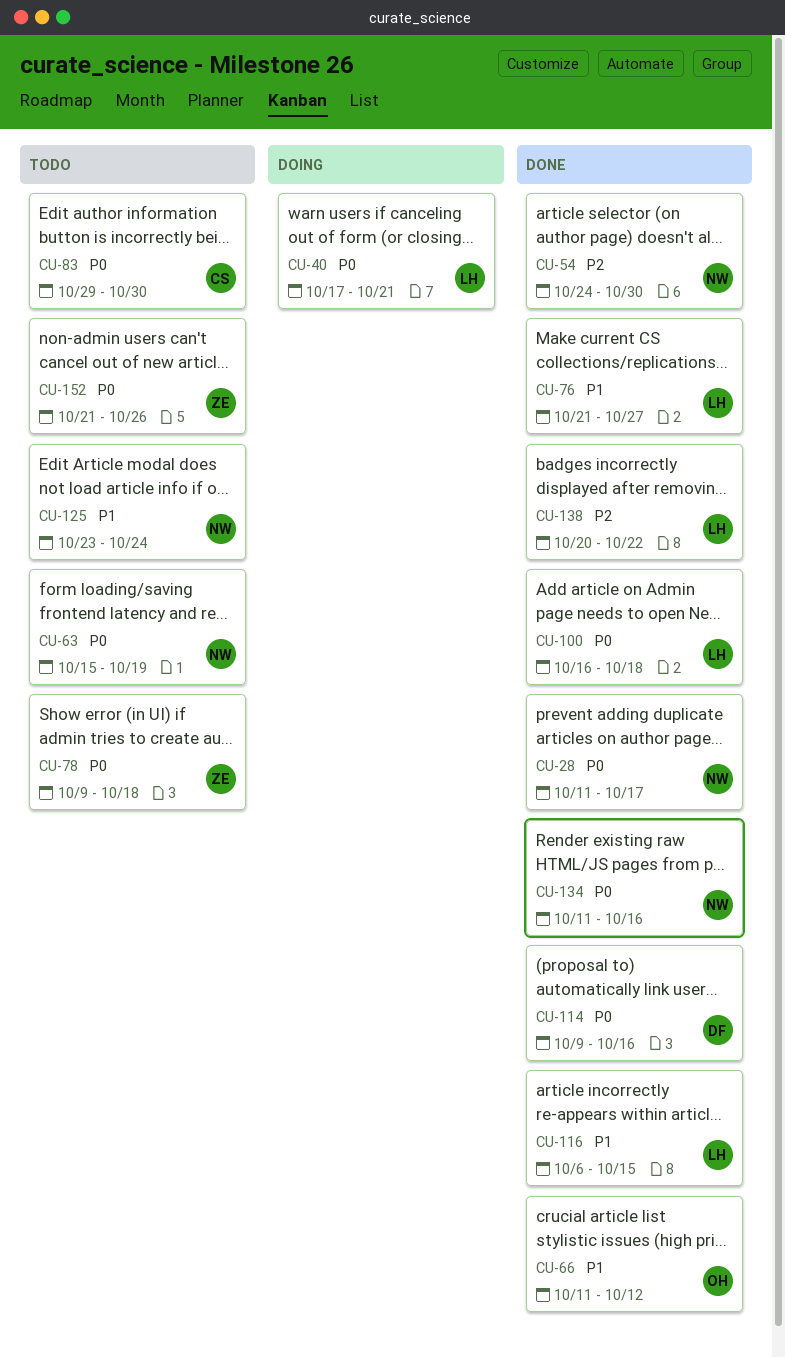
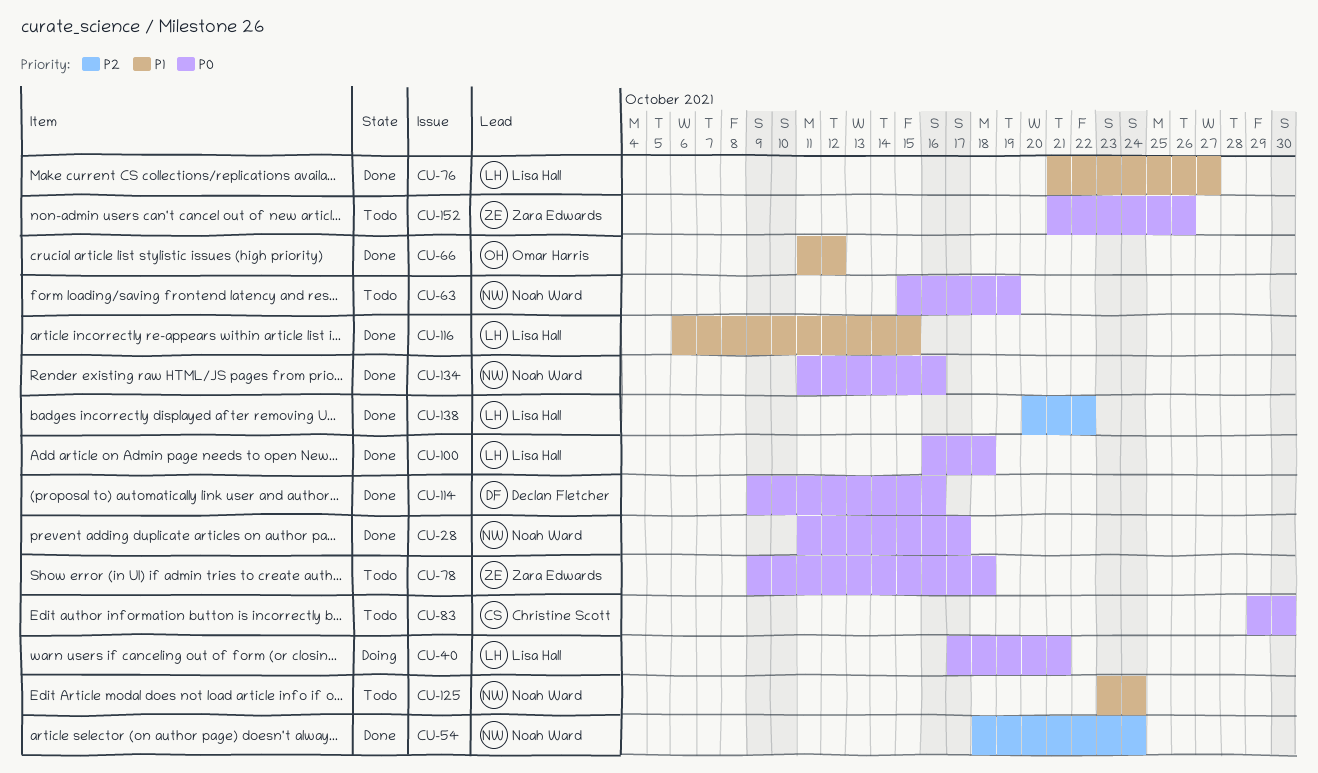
CU-54, start: Oct 24 -> Oct 18
CU-54, due: Oct 30 -> Oct 24

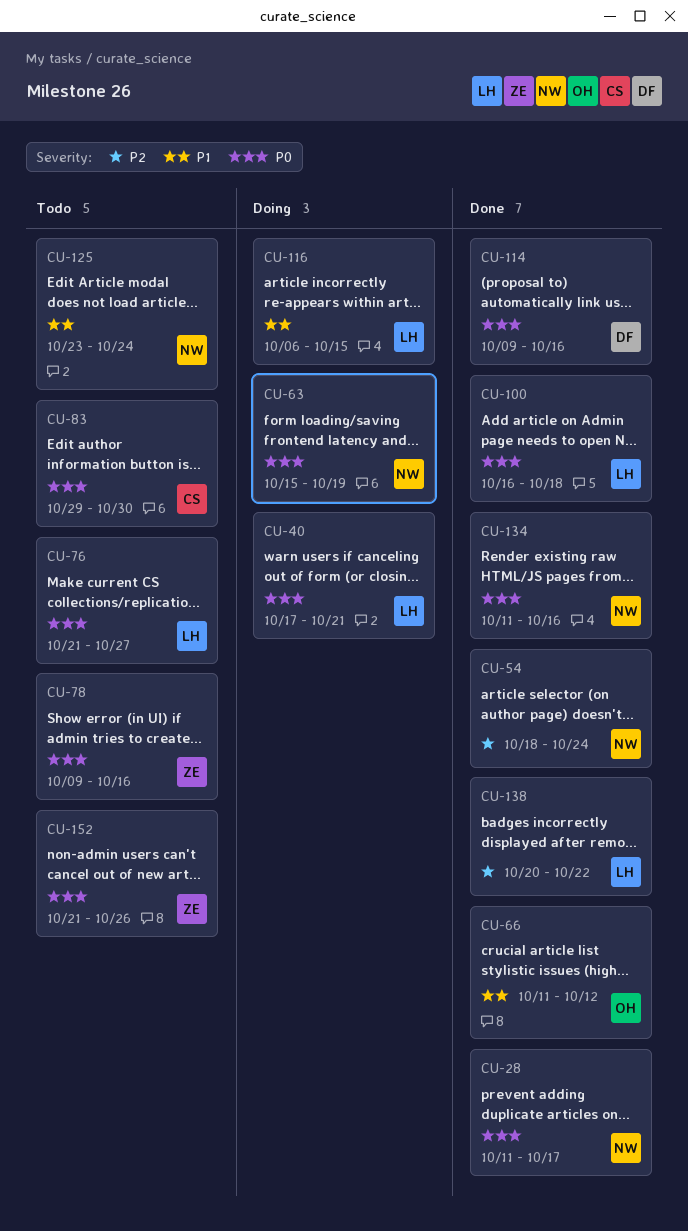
CU-63, status: Todo -> Doing
CU-76, status: Done -> Todo
CU-76, priority: P1 -> P0
CU-78, due: Oct 18 -> Oct 16
CU-116, status: Done -> Doing

